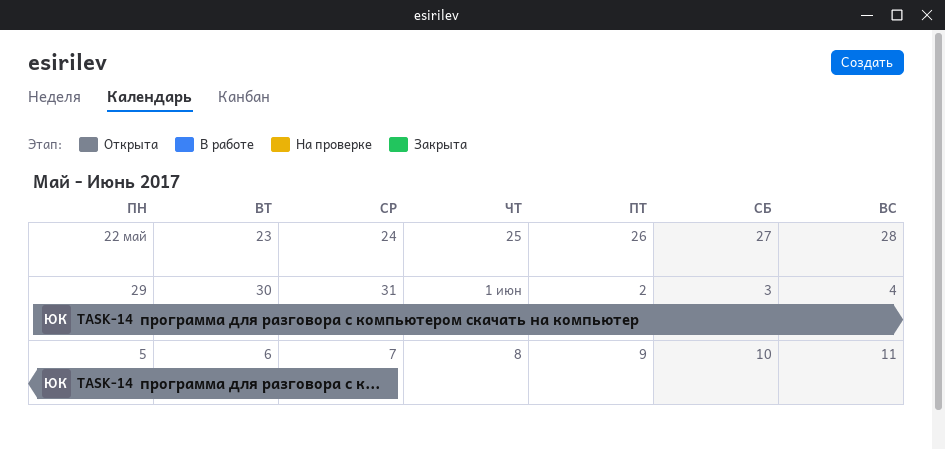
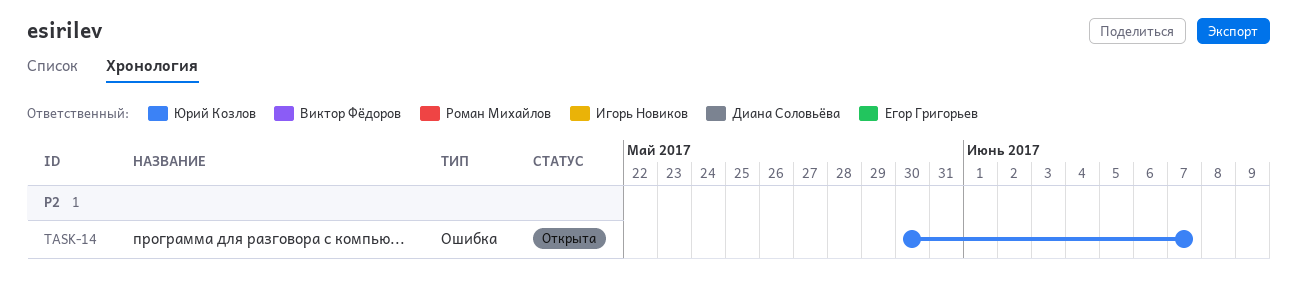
TASK-14, start: May 29 -> May 30

